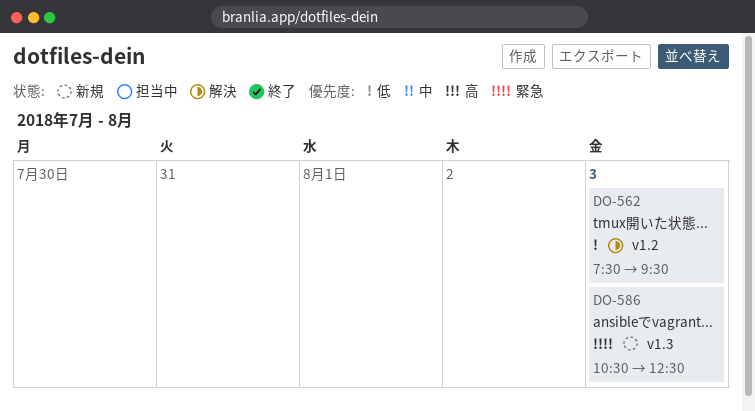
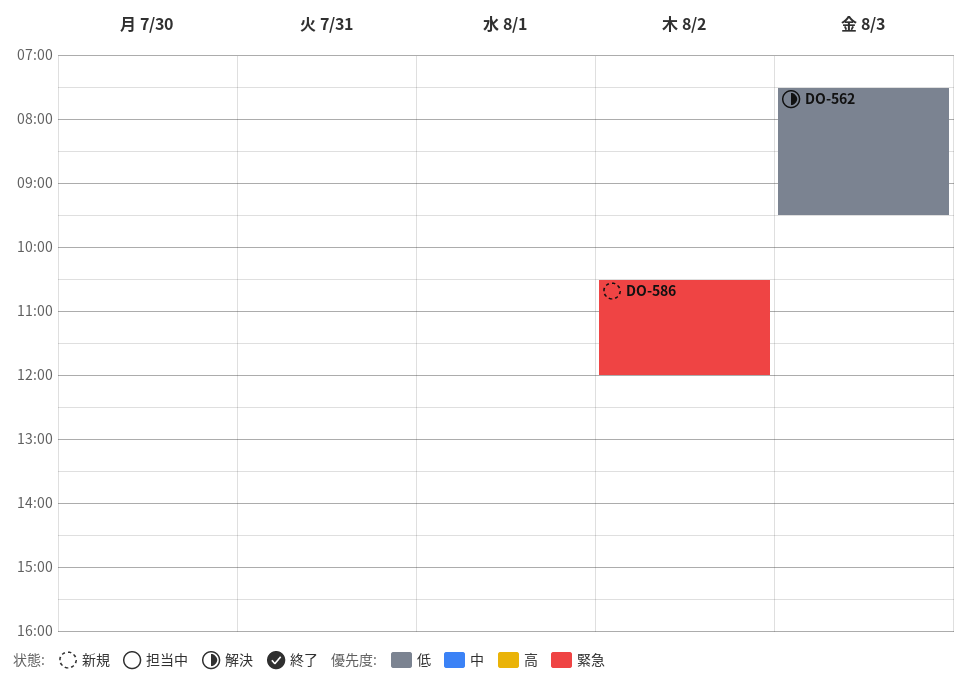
DO-586, day: Aug 3 -> Aug 2
DO-586, ends: 12:30 -> 12:00

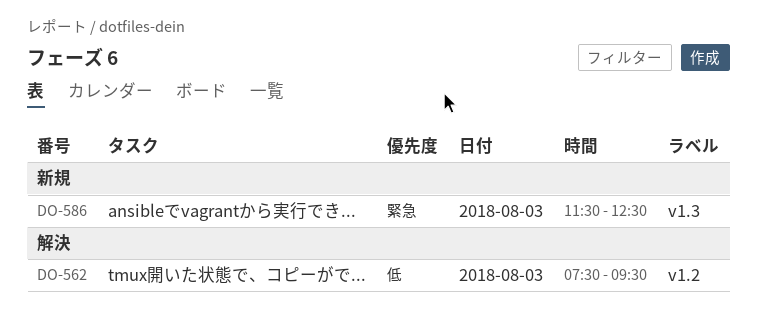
DO-586, day: Aug 2 -> Aug 3
DO-586, begins: 10:30 -> 11:30
DO-586, ends: 12:00 -> 12:30

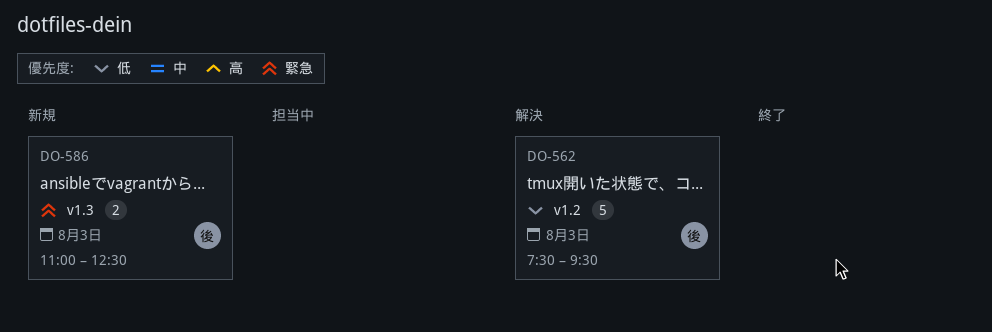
DO-586, begins: 11:30 -> 11:00

